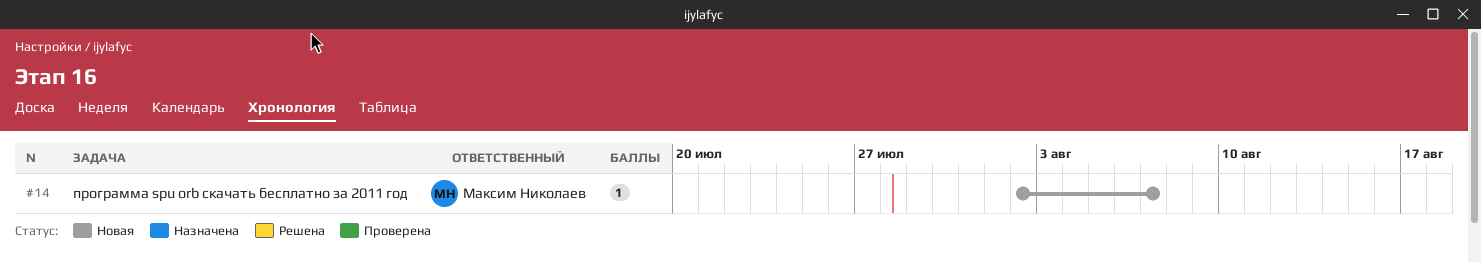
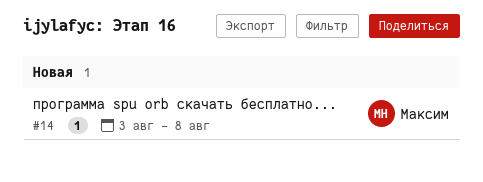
#14, start: Aug 2 -> Aug 3
#14, due: Aug 7 -> Aug 8

